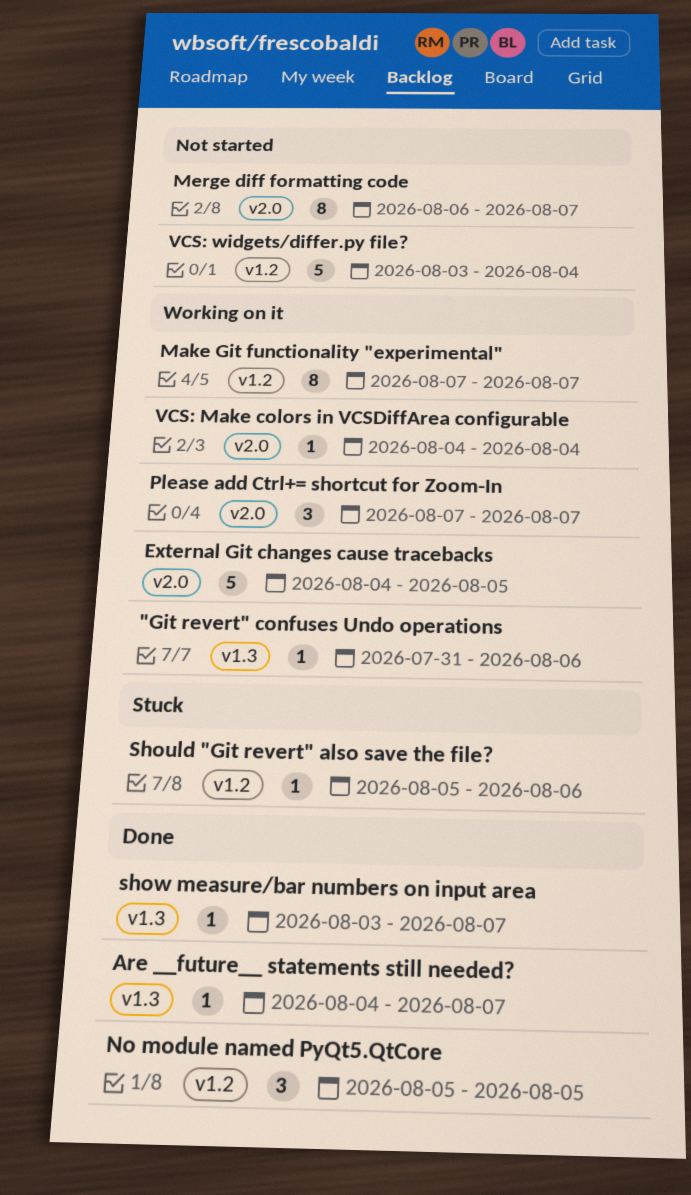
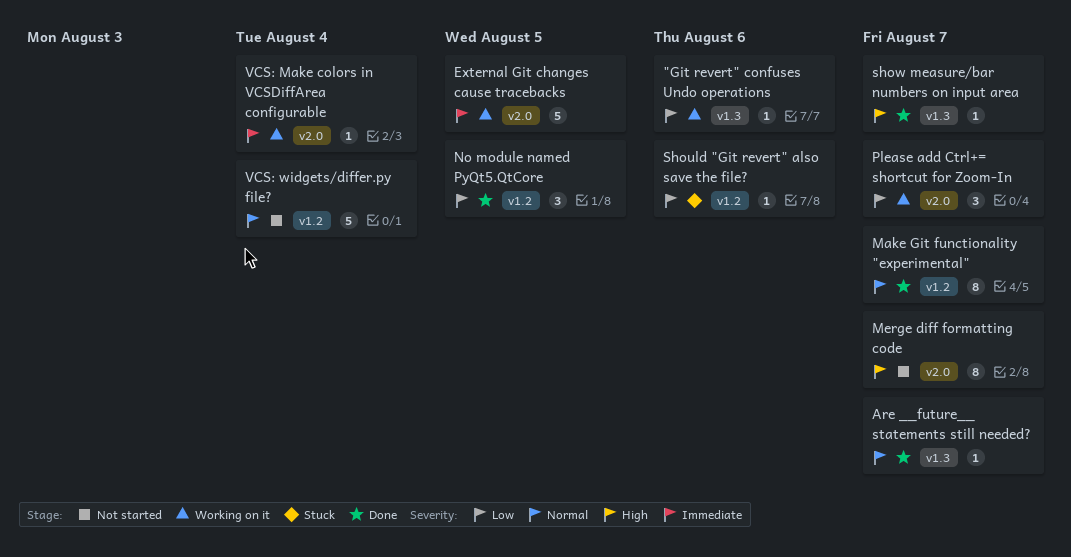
Make Git functionality "experimental", status: Working on it -> Done

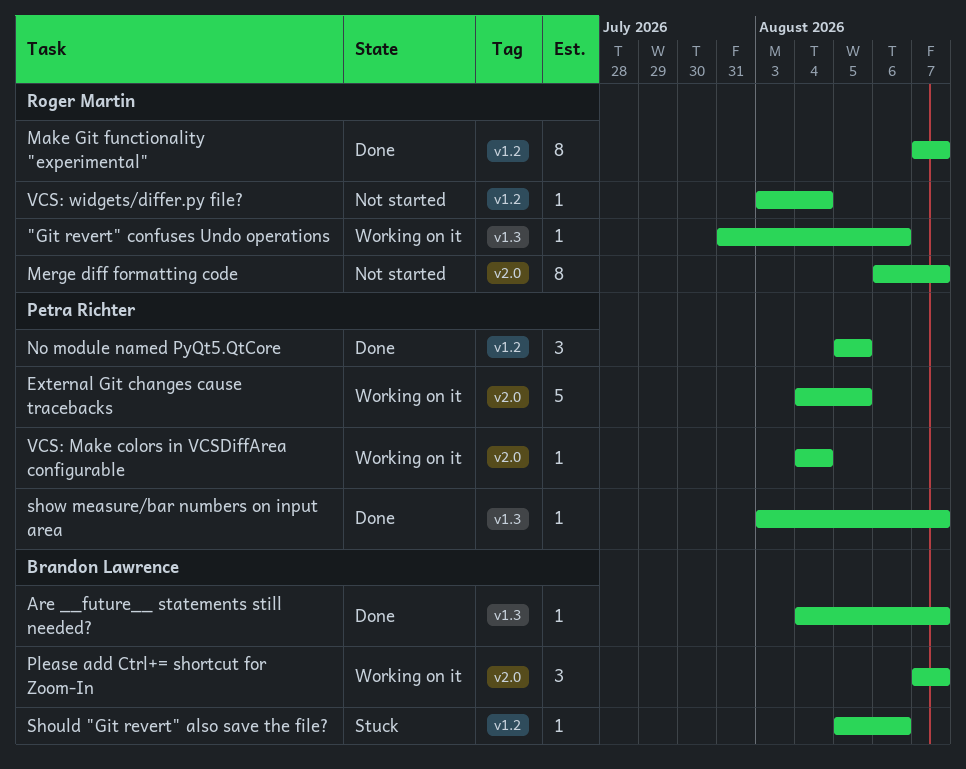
VCS: widgets/differ.py file?, estimate: 5 -> 1

